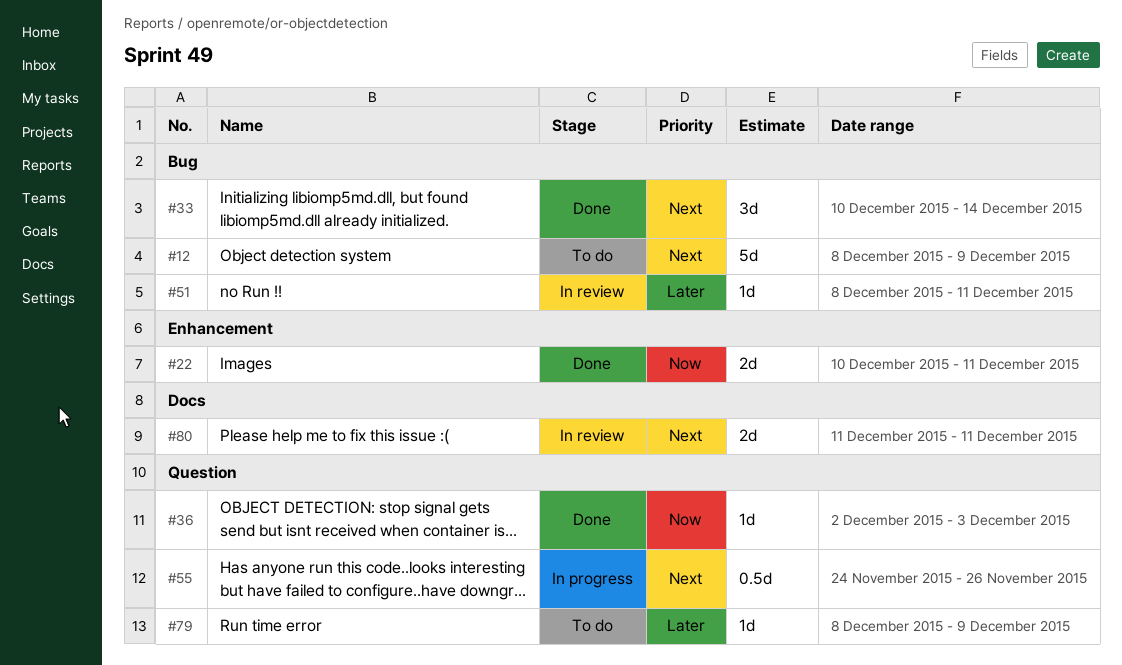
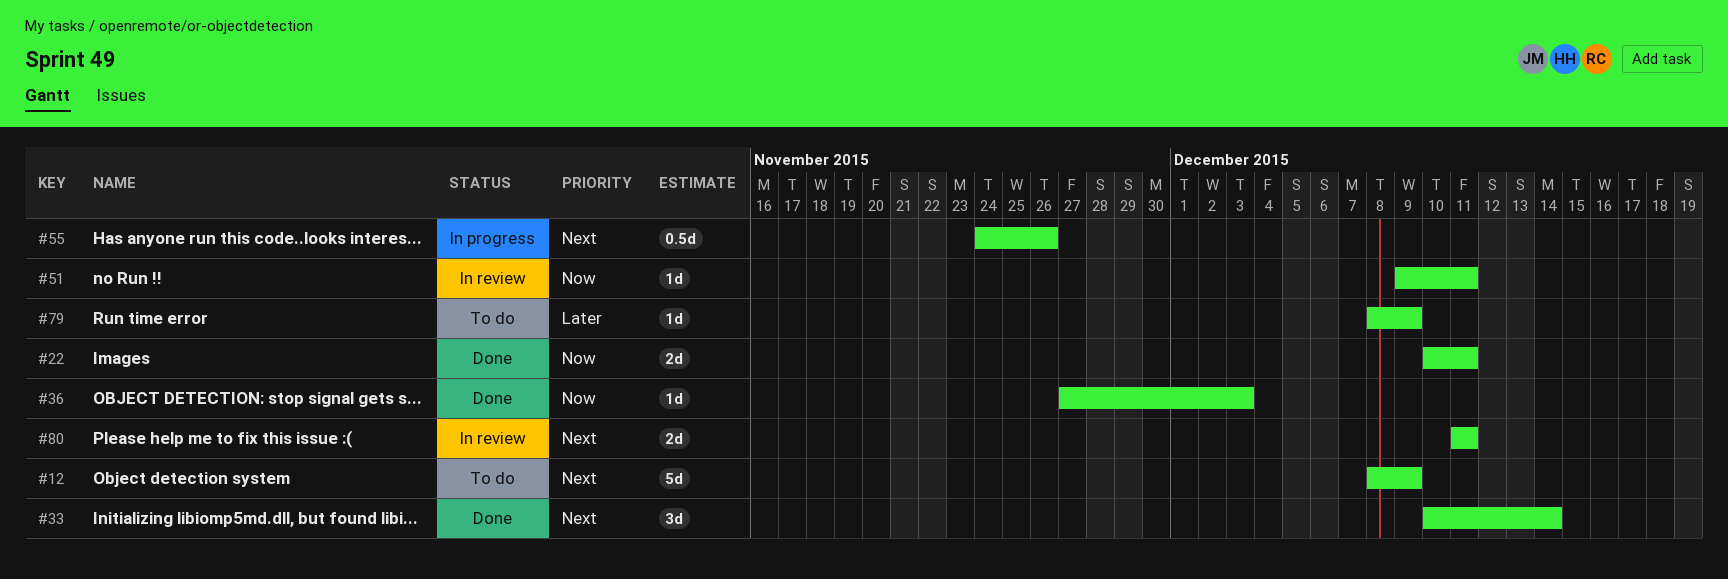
#36, start: Dec 2 -> Nov 27
#51, priority: Later -> Now
#51, start: Dec 8 -> Dec 9

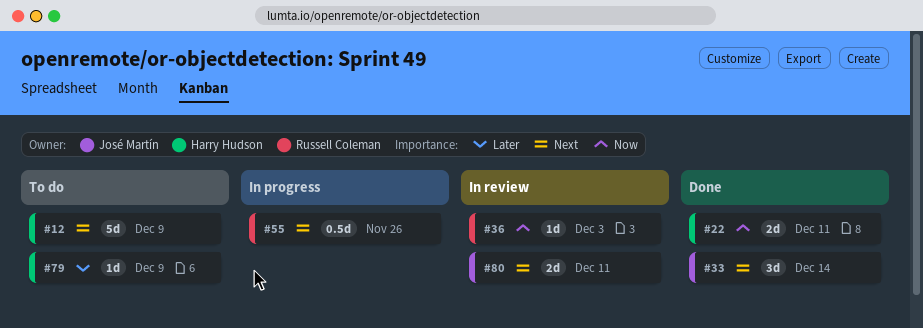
#36, status: Done -> In review
#51: present -> none

